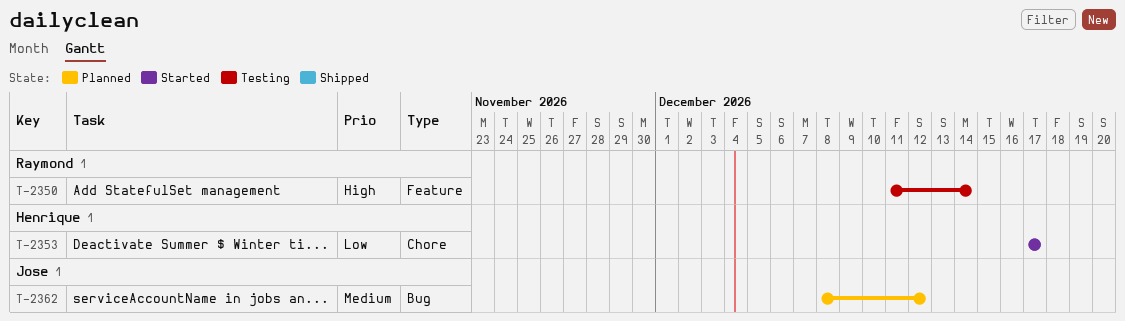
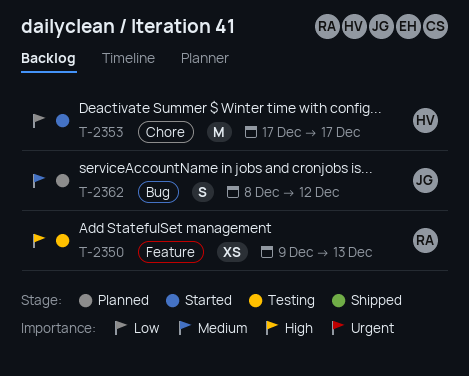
T-2350, start: Dec 11 -> Dec 9
T-2350, due: Dec 14 -> Dec 13

